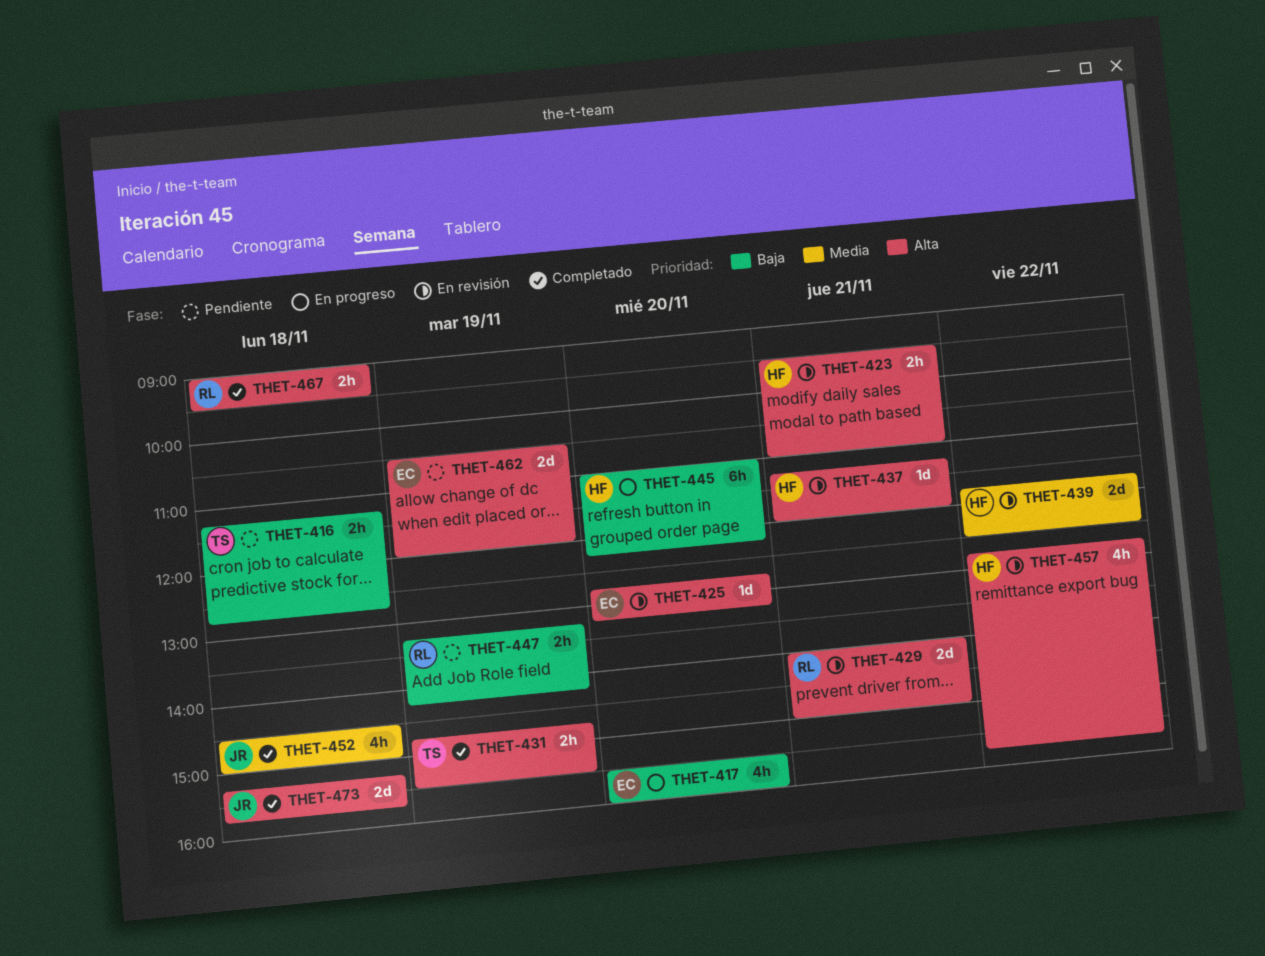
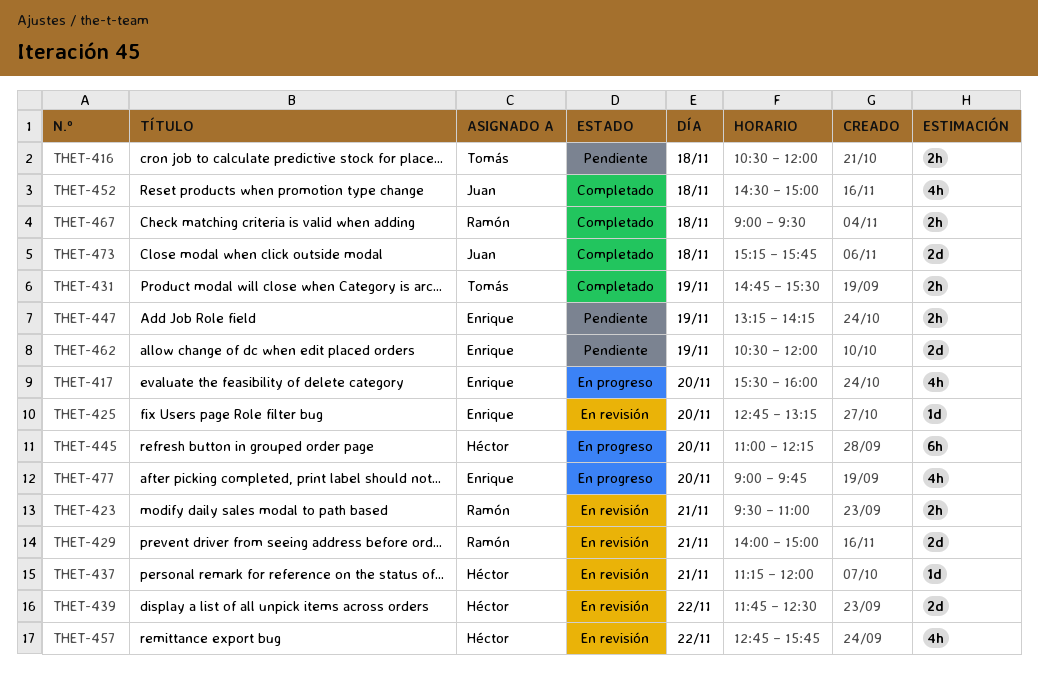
THET-416, begins: 11:15 -> 10:30
THET-416, ends: 12:45 -> 12:00
THET-423, owner: Héctor -> Ramón
THET-447, owner: Ramón -> Enrique
THET-477: none -> present

